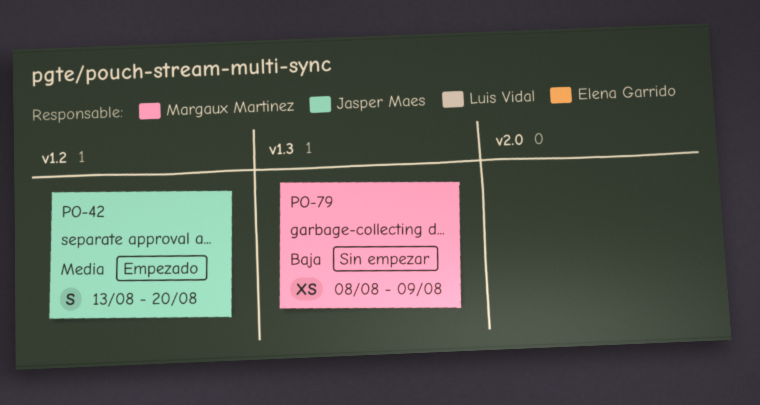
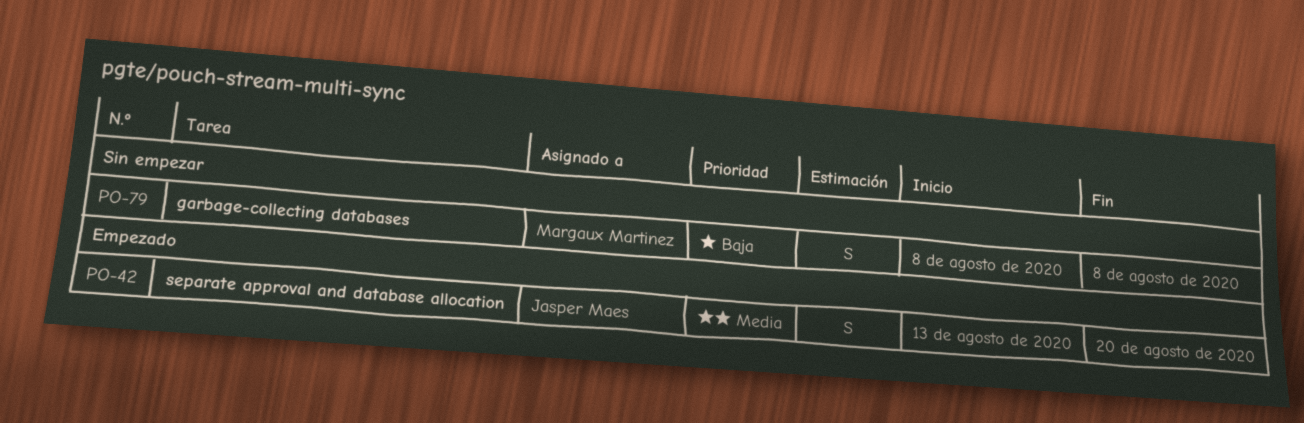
PO-79, estimate: XS -> S
PO-79, due: Aug 9 -> Aug 8

